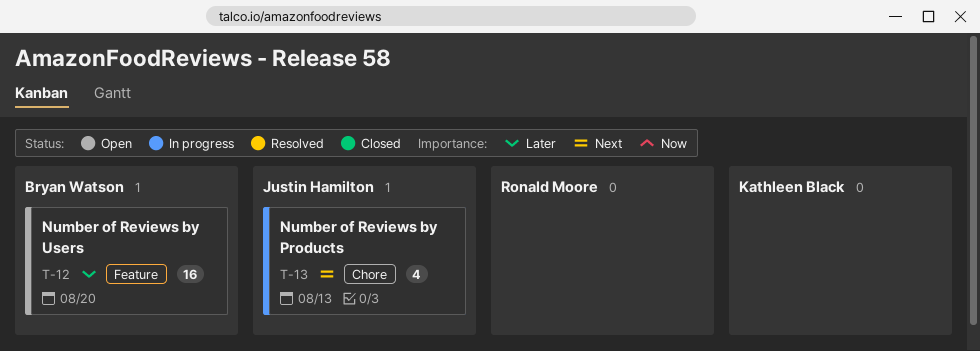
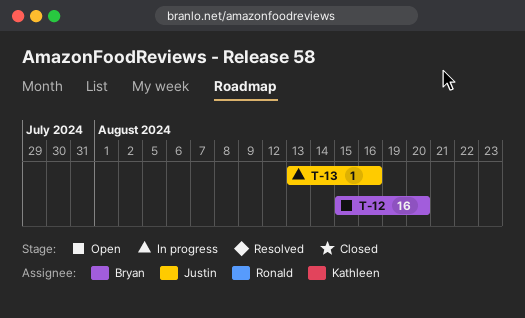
T-13, estimate: 4 -> 1
T-13, due: Aug 13 -> Aug 16

